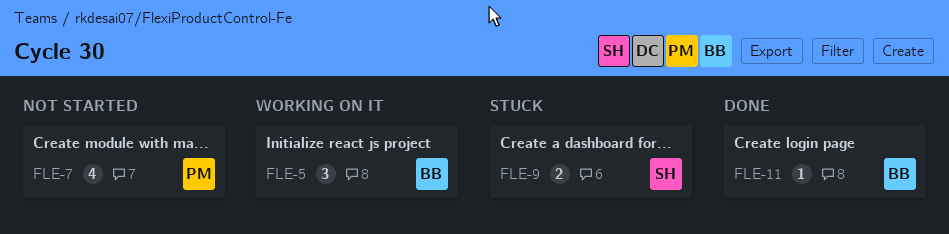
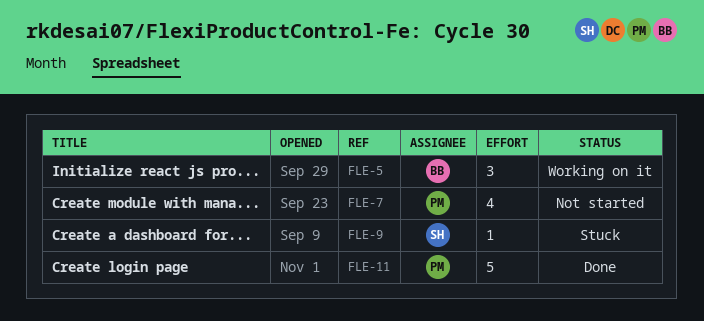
FLE-9, estimate: 2 -> 1
FLE-11, owner: BB -> PM
FLE-11, estimate: 1 -> 5

